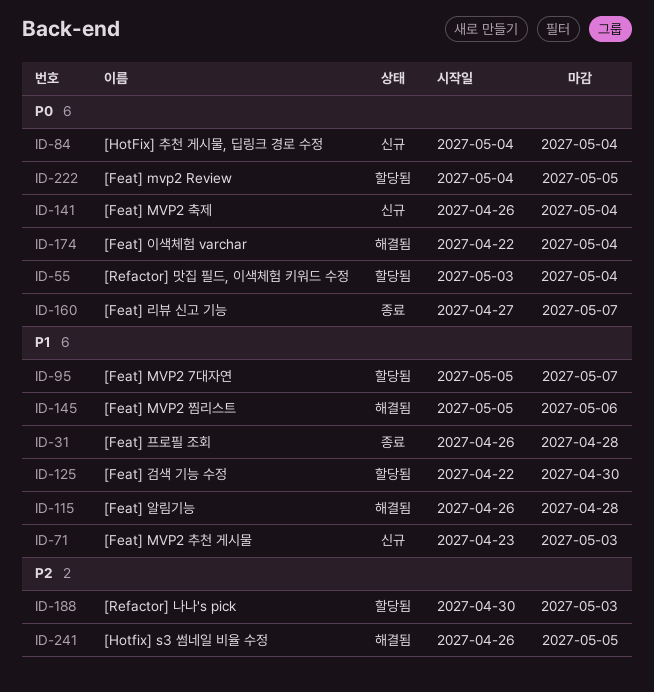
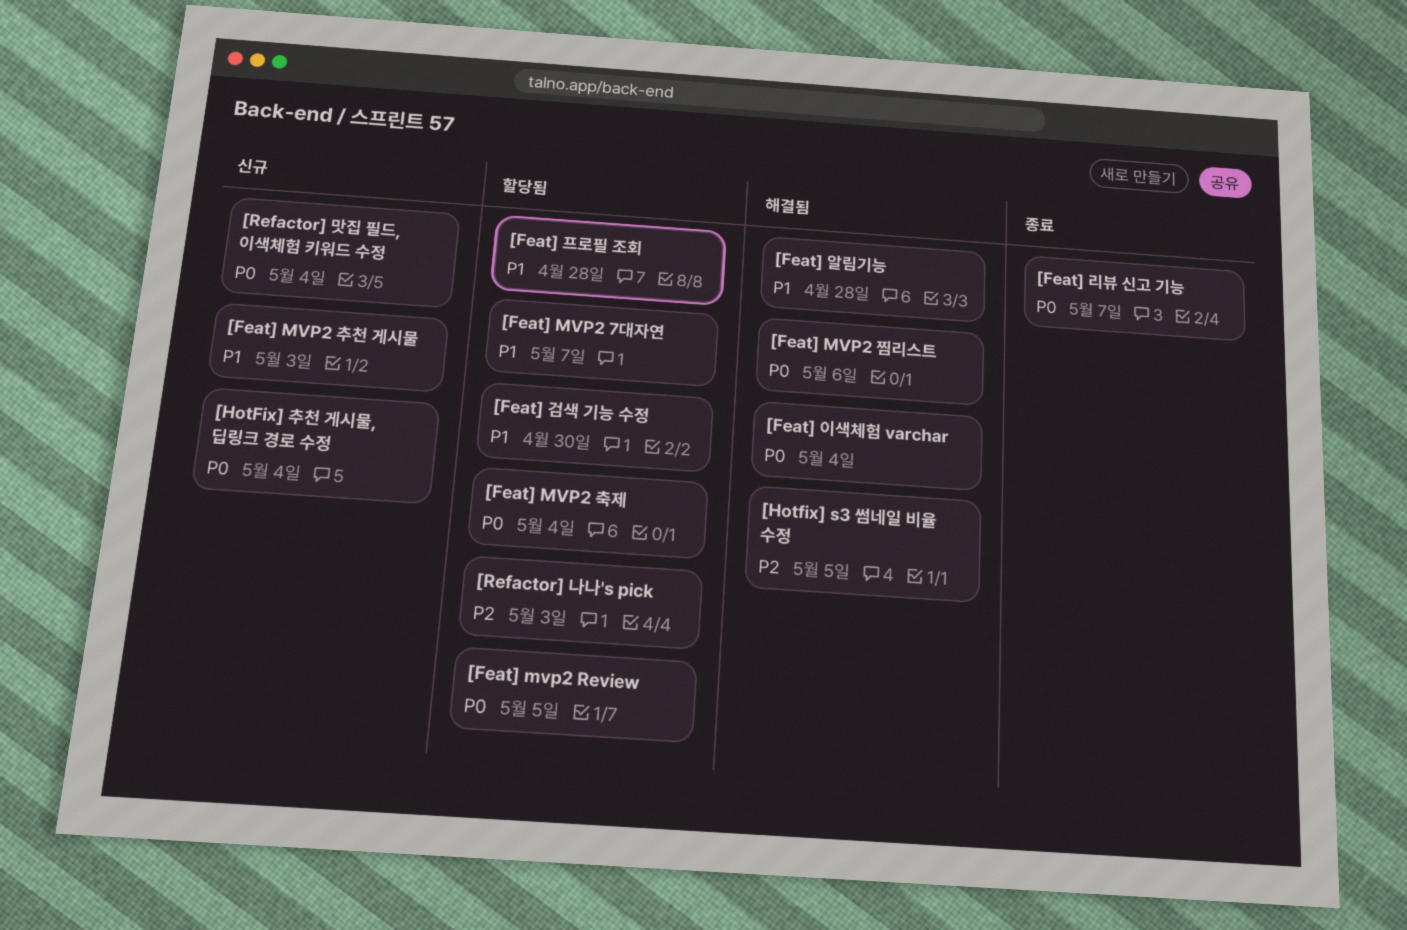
[Feat] MVP2 찜리스트, priority: P1 -> P0
[Feat] MVP2 축제, status: 신규 -> 할당됨
[Feat] 프로필 조회, status: 종료 -> 할당됨
[Refactor] 맛집 필드, 이색체험 키워드 수정, status: 할당됨 -> 신규

